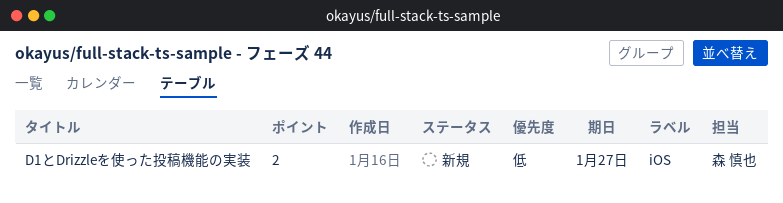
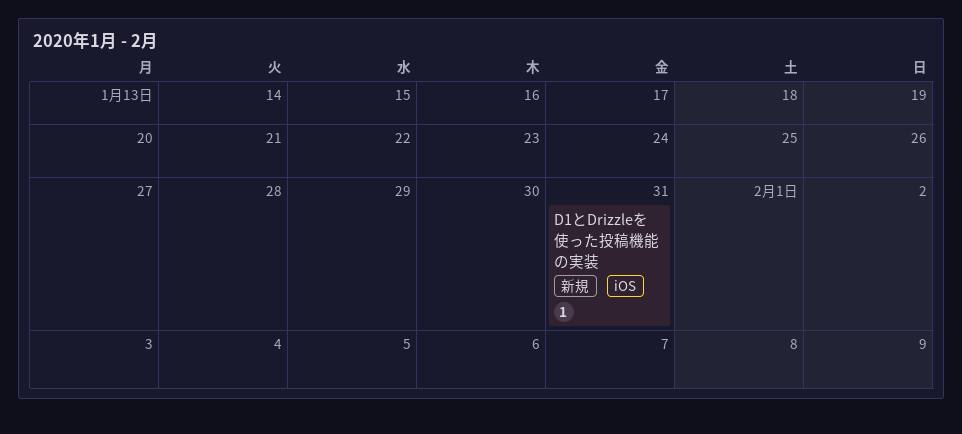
D1とDrizzleを使った投稿機能の実装, estimate: 2 -> 1
D1とDrizzleを使った投稿機能の実装, due: Jan 27 -> Jan 31

